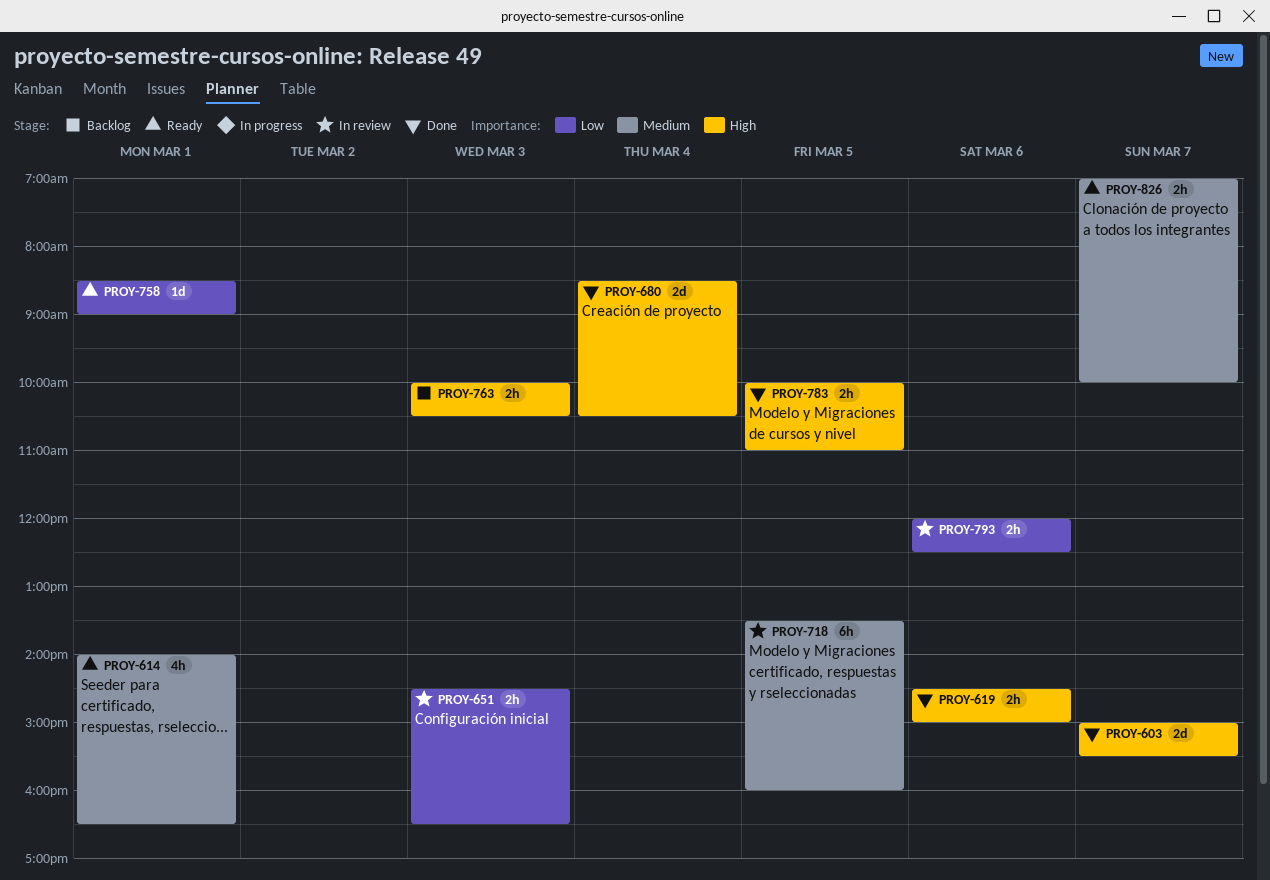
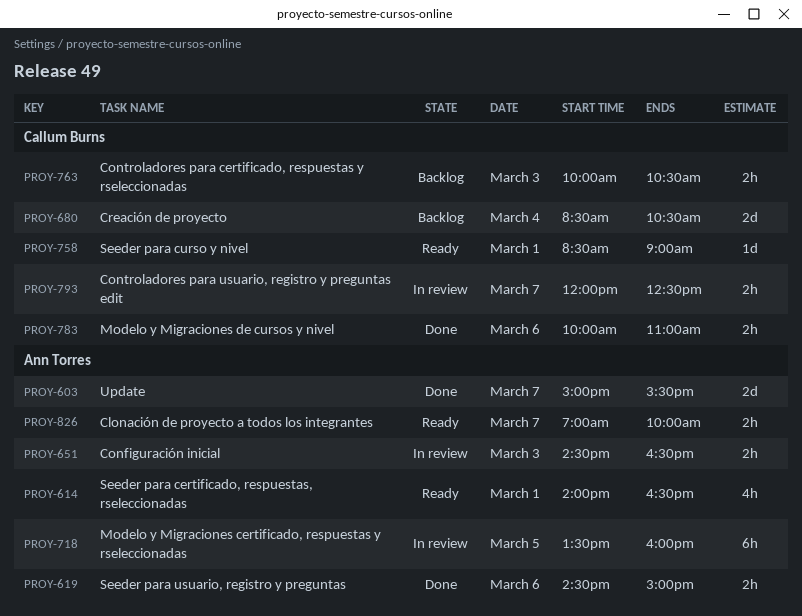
PROY-680, status: Done -> Backlog
PROY-783, day: Mar 5 -> Mar 6
PROY-793, day: Mar 6 -> Mar 7

